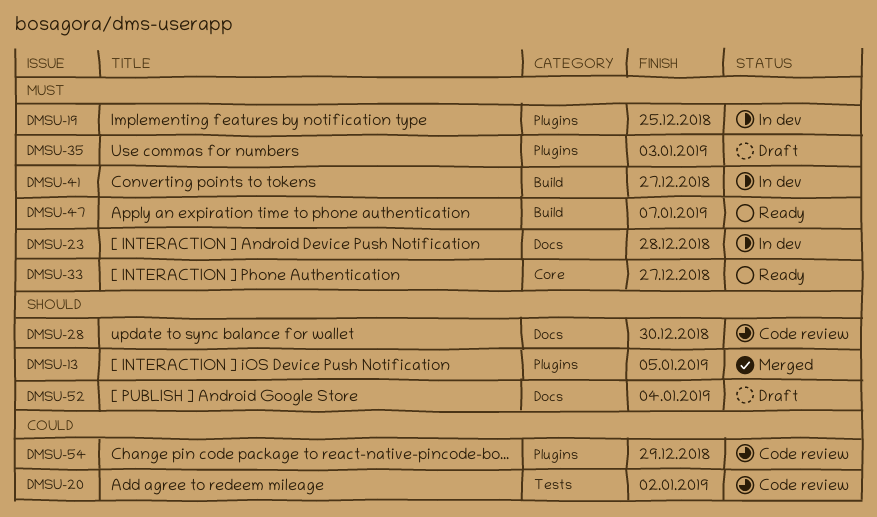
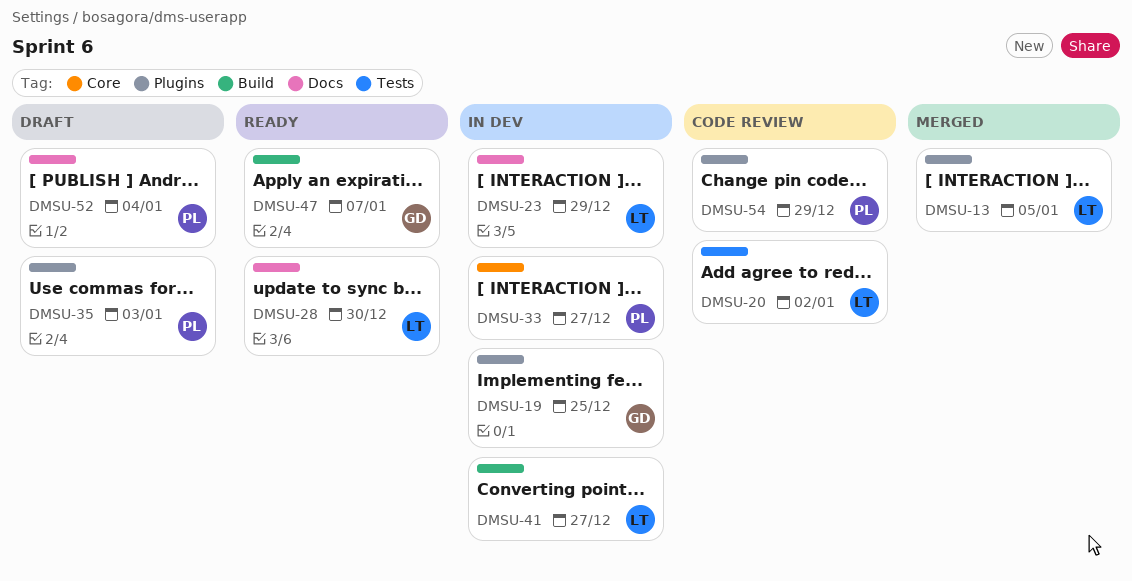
DMSU-23, due: Dec 28 -> Dec 29
DMSU-28, status: Code review -> Ready
DMSU-33, status: Ready -> In dev

